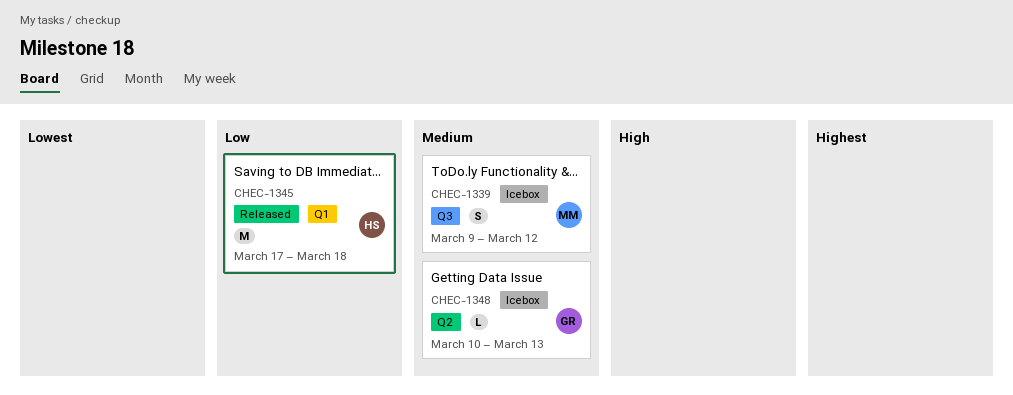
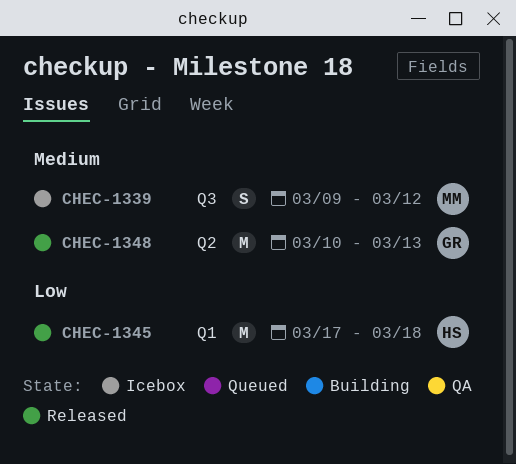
CHEC-1348, status: Icebox -> Released
CHEC-1348, estimate: L -> M

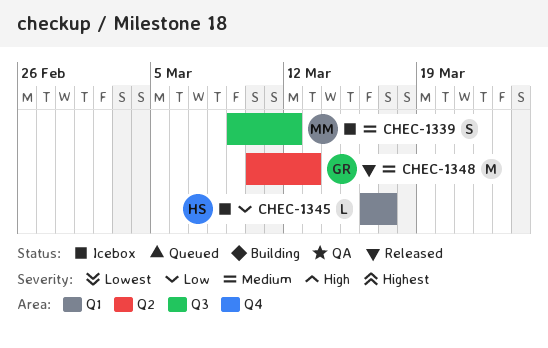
CHEC-1345, status: Released -> Icebox
CHEC-1345, estimate: M -> L
CHEC-1345, start: Mar 17 -> Mar 16
CHEC-1345, due: Mar 18 -> Mar 17

